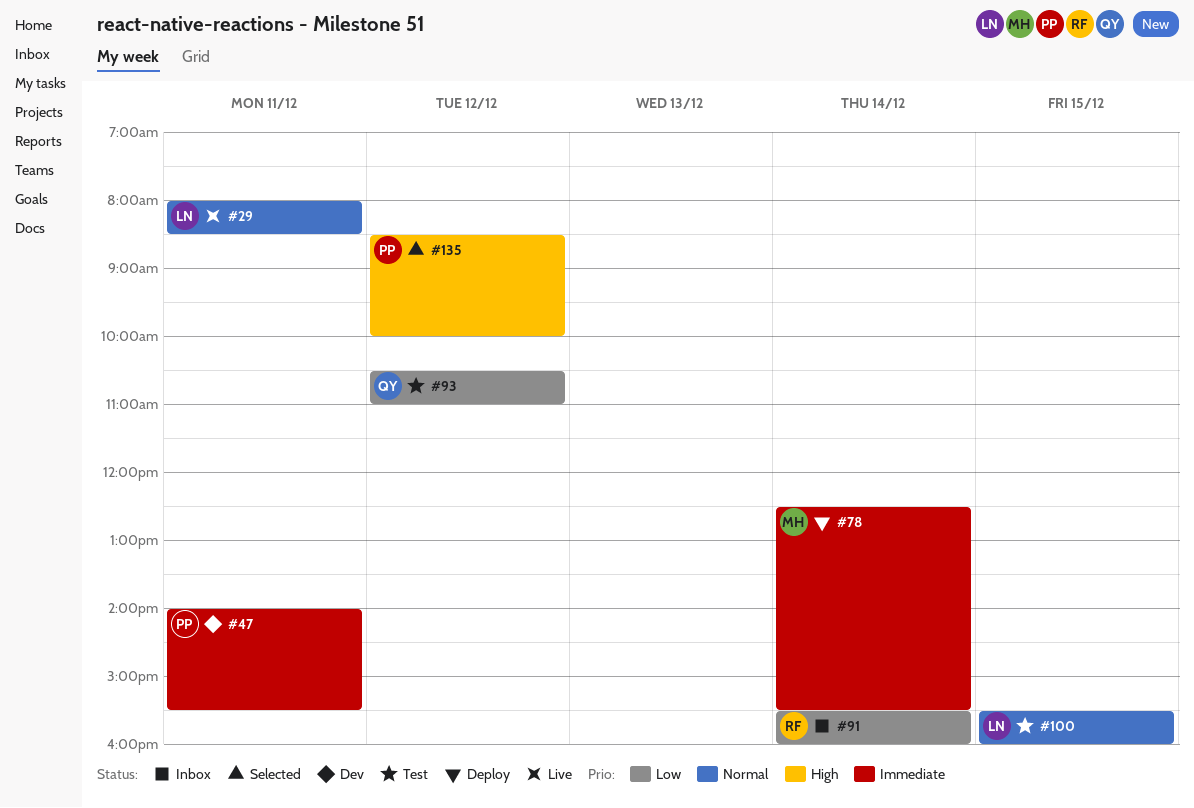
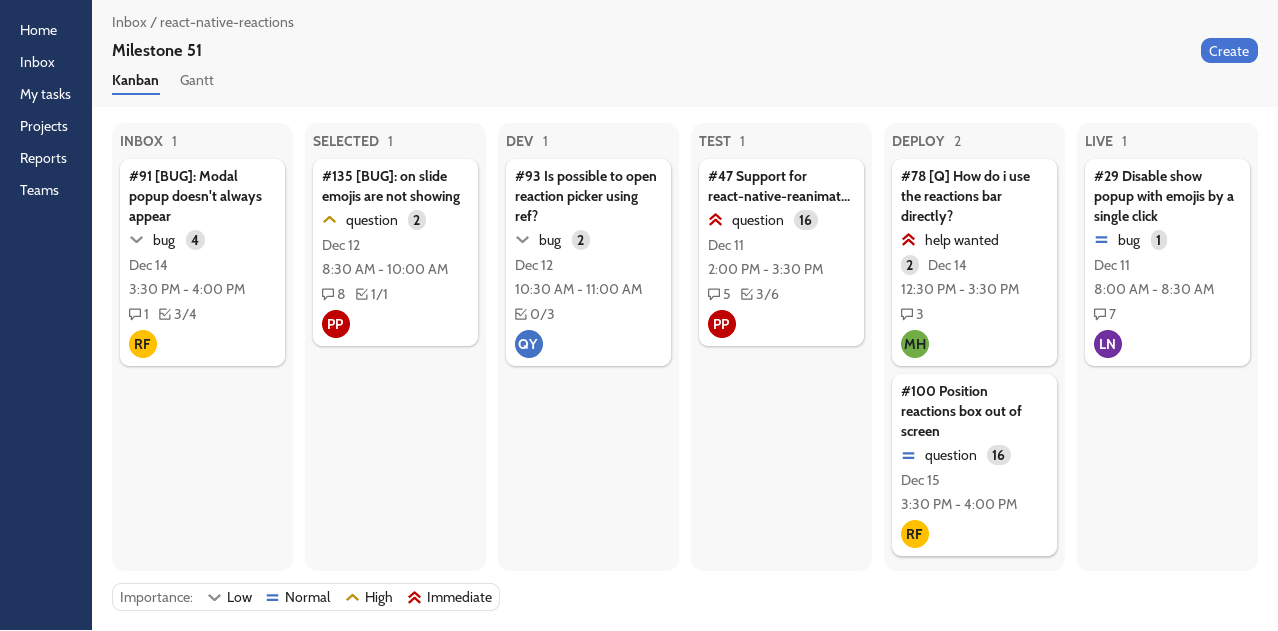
#47, status: Dev -> Test
#93, status: Test -> Dev
#100, status: Test -> Deploy
#100, owner: LN -> RF

